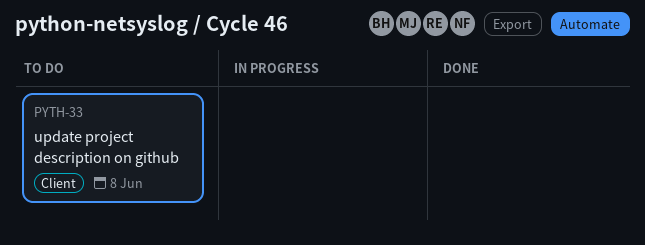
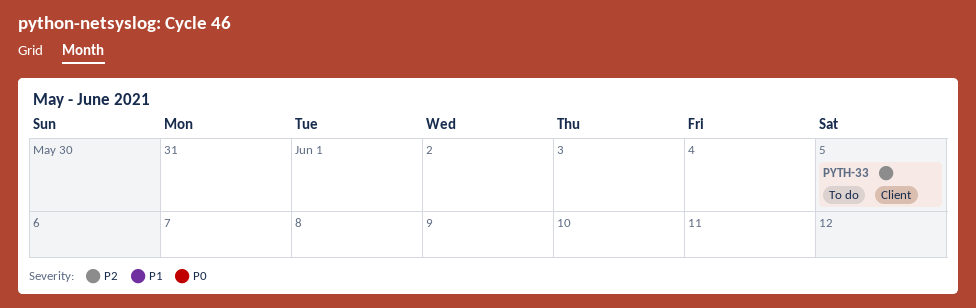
PYTH-33, due: Jun 8 -> Jun 5

